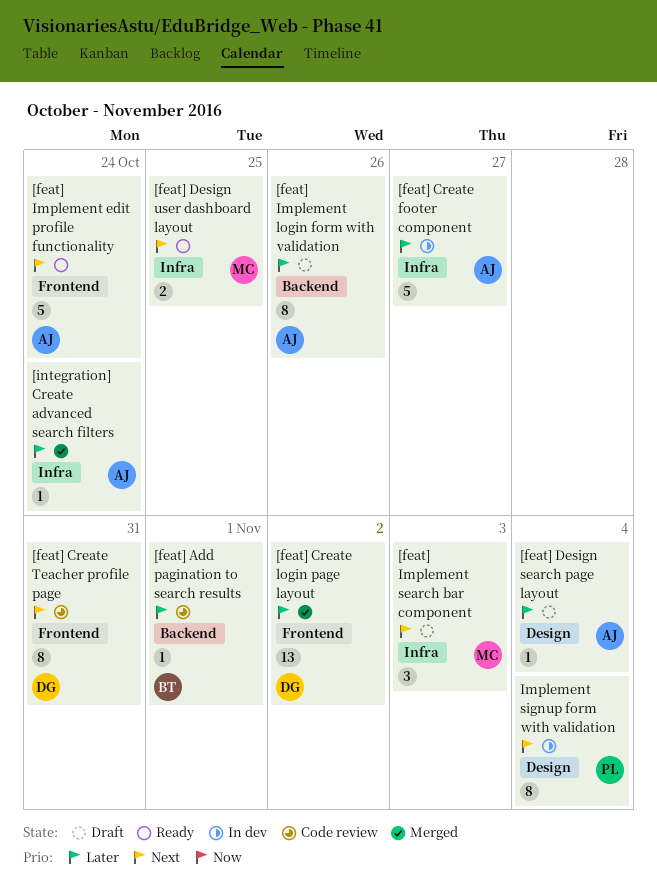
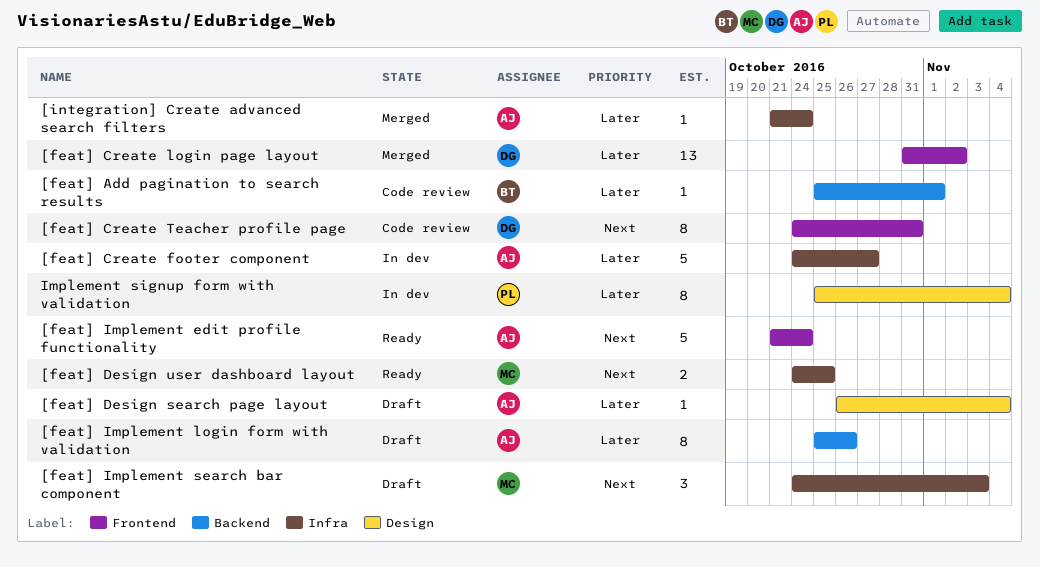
Implement signup form with validation, priority: Next -> Later

